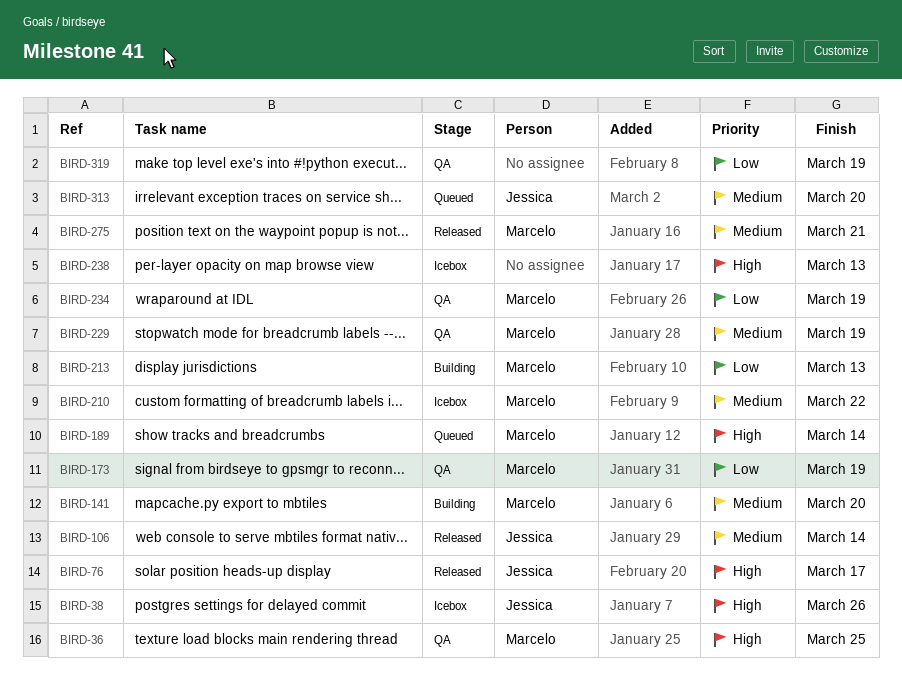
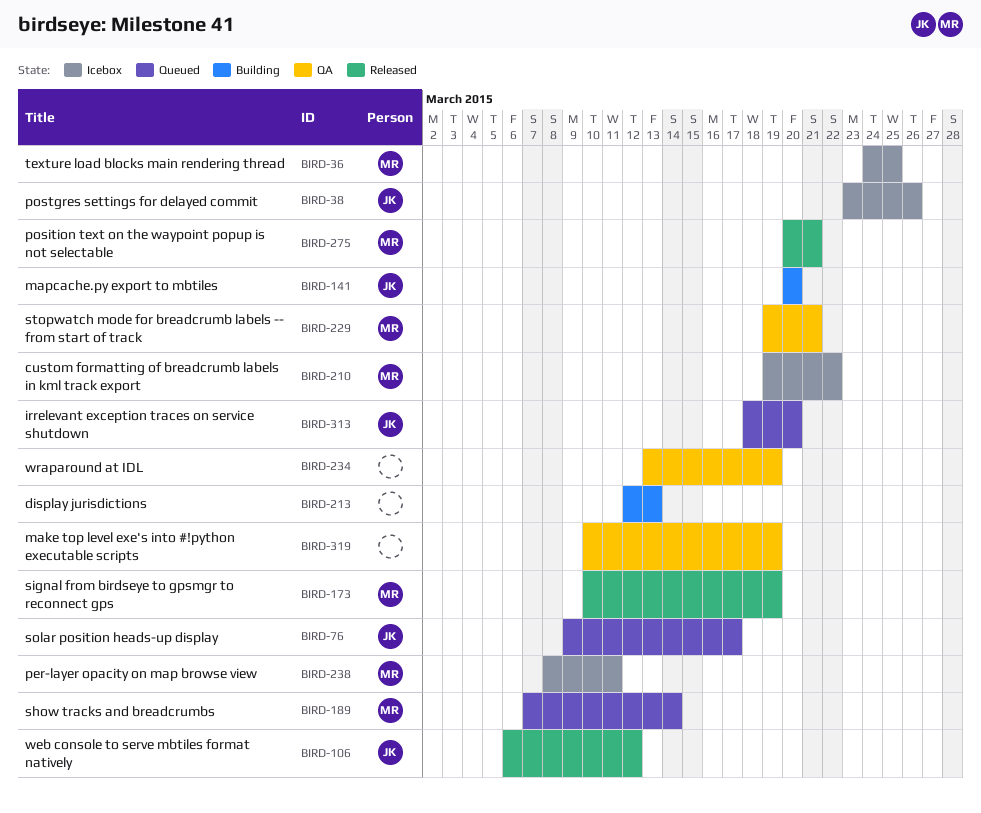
BIRD-36, status: QA -> Icebox
BIRD-76, status: Released -> Queued
BIRD-106, due: Mar 14 -> Mar 12
BIRD-141, owner: Marcelo -> Jessica
BIRD-173, status: QA -> Released
BIRD-213, owner: Marcelo -> none
BIRD-229, due: Mar 19 -> Mar 21
BIRD-234, owner: Marcelo -> none
BIRD-238, owner: none -> Marcelo
BIRD-238, due: Mar 13 -> Mar 11

